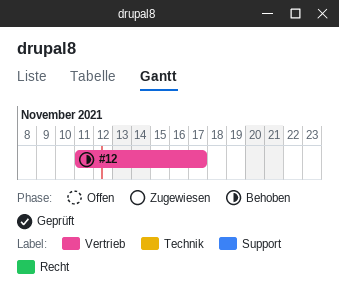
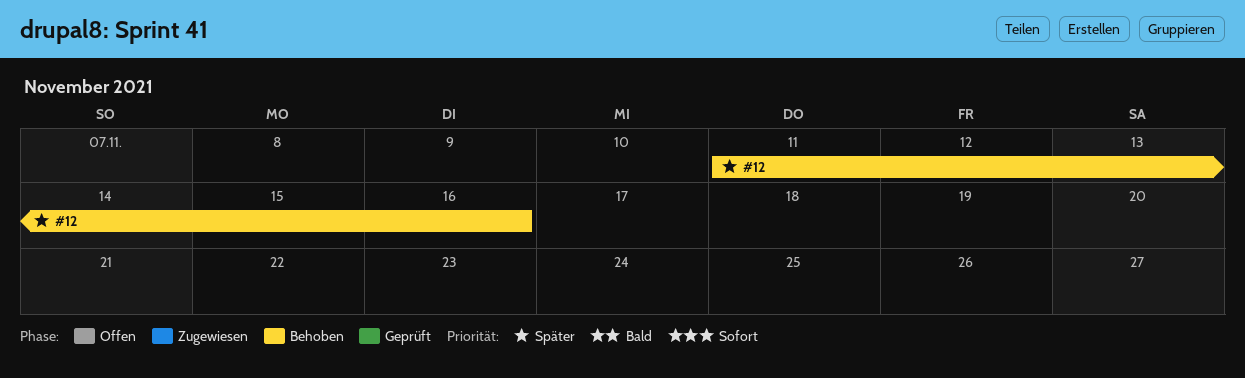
#12, due: Nov 17 -> Nov 16

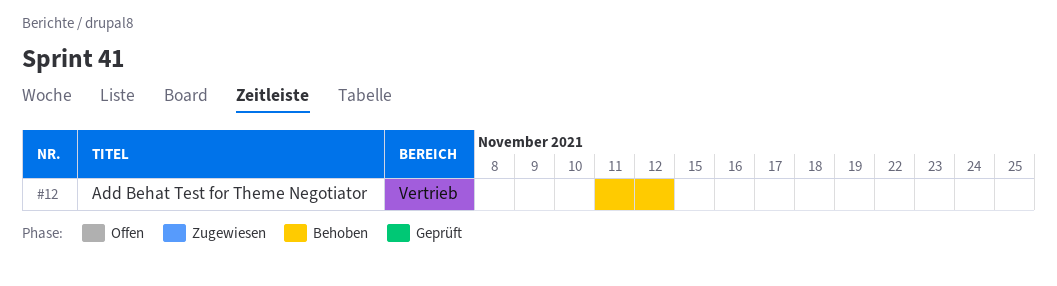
#12, due: Nov 16 -> Nov 12

